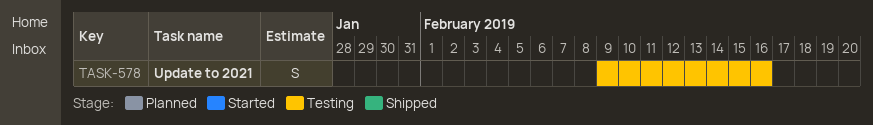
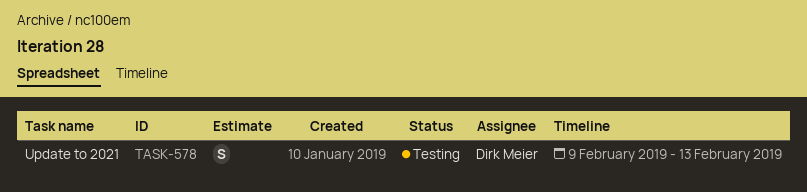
TASK-578, due: Feb 16 -> Feb 13

